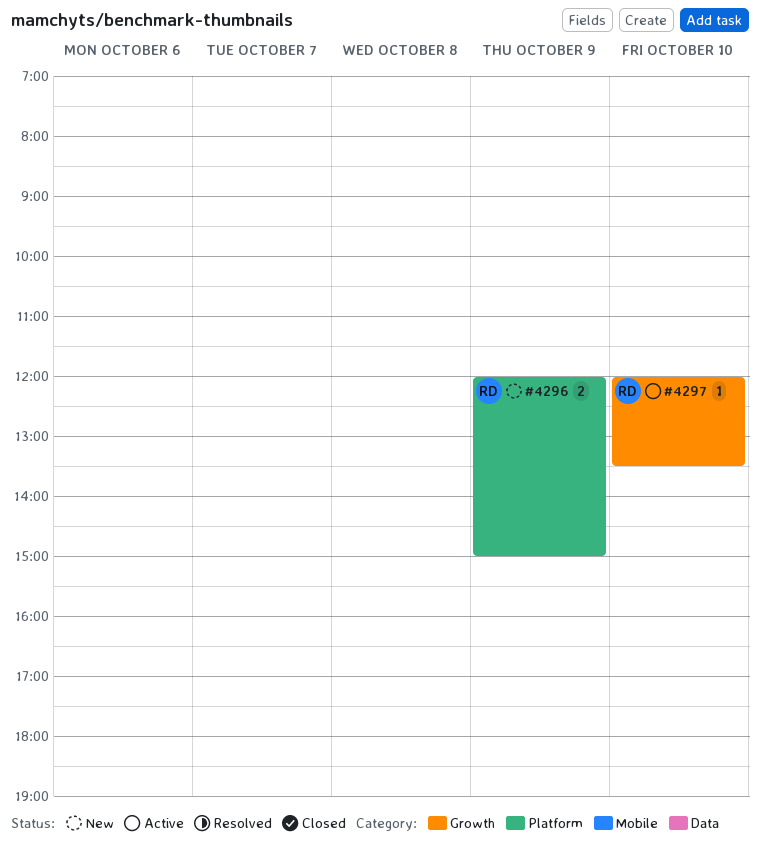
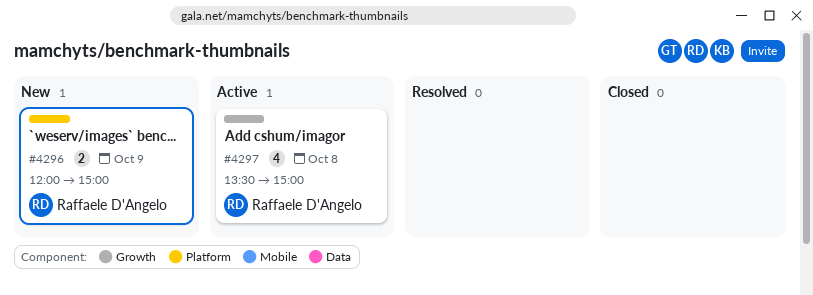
#4297, estimate: 1 -> 4
#4297, day: Oct 10 -> Oct 8
#4297, begins: 12:00 -> 13:30
#4297, ends: 13:30 -> 15:00

